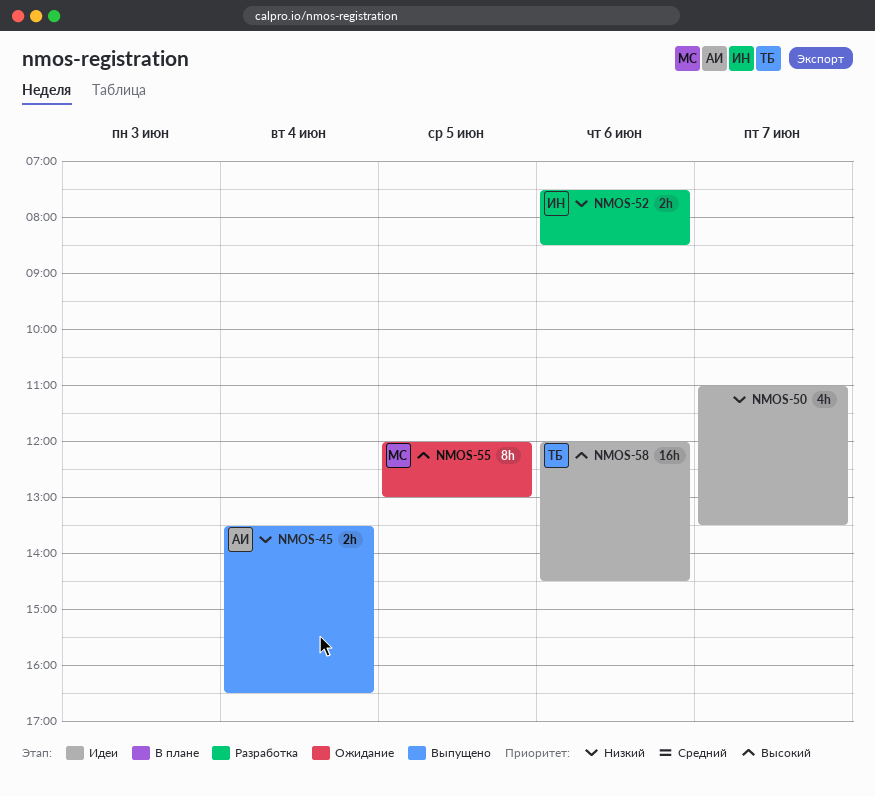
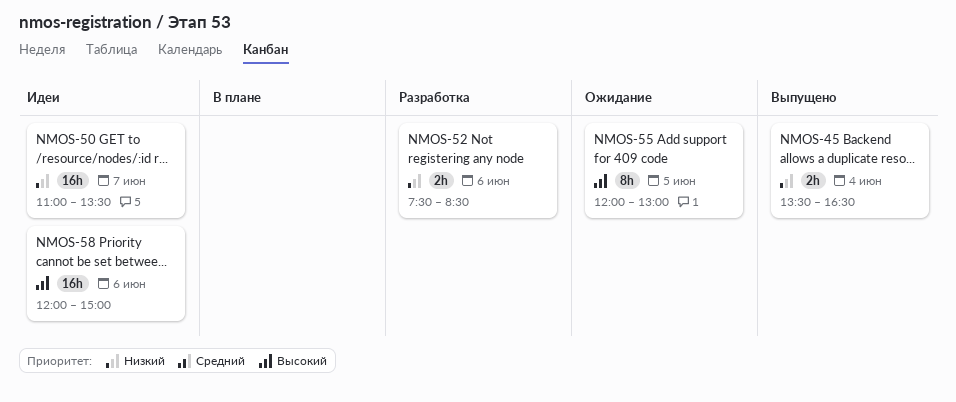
NMOS-50, estimate: 4h -> 16h
NMOS-58, ends: 14:30 -> 15:00

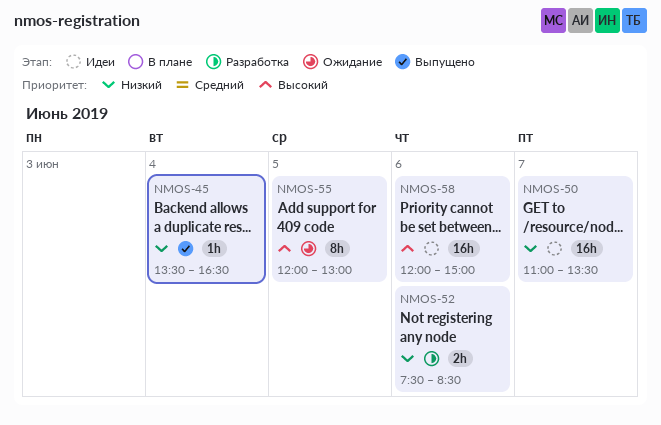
NMOS-45, estimate: 2h -> 1h

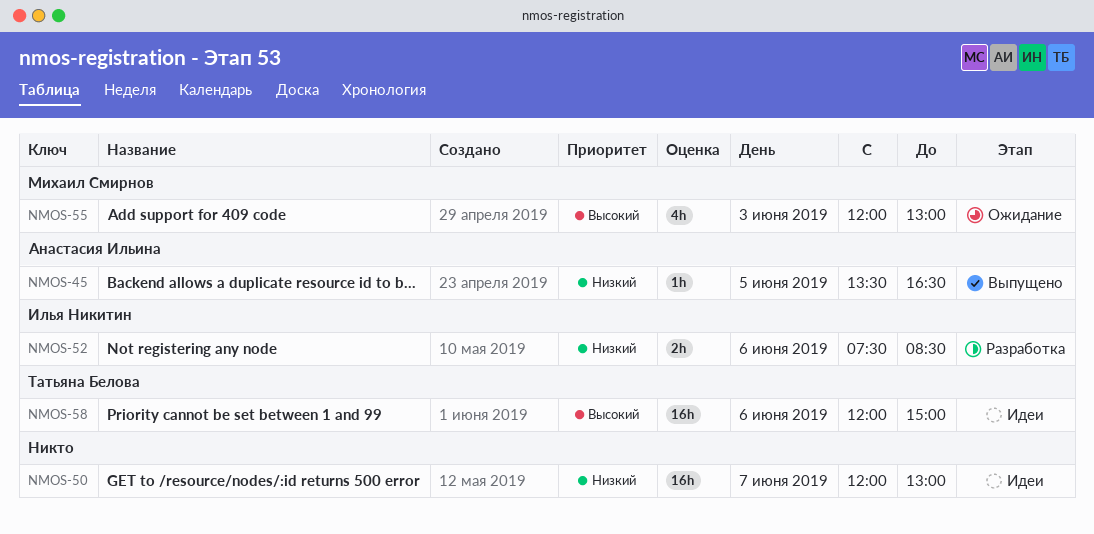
NMOS-45, day: Jun 4 -> Jun 5
NMOS-50, begins: 11:00 -> 12:00
NMOS-50, ends: 13:30 -> 13:00
NMOS-55, estimate: 8h -> 4h
NMOS-55, day: Jun 5 -> Jun 3

